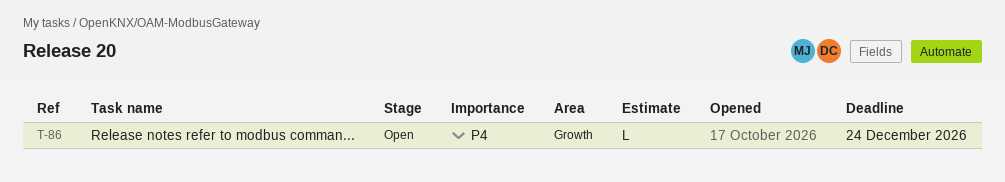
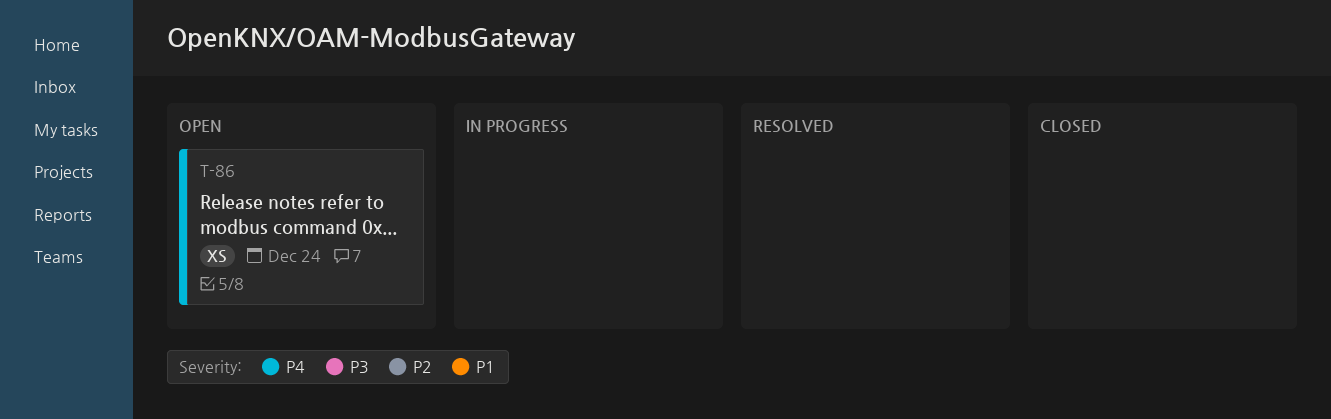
T-86, estimate: L -> XS

